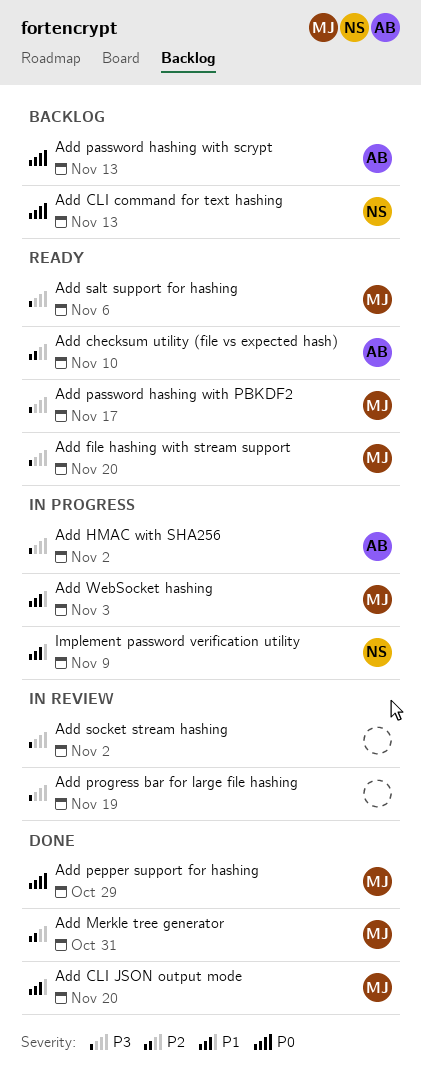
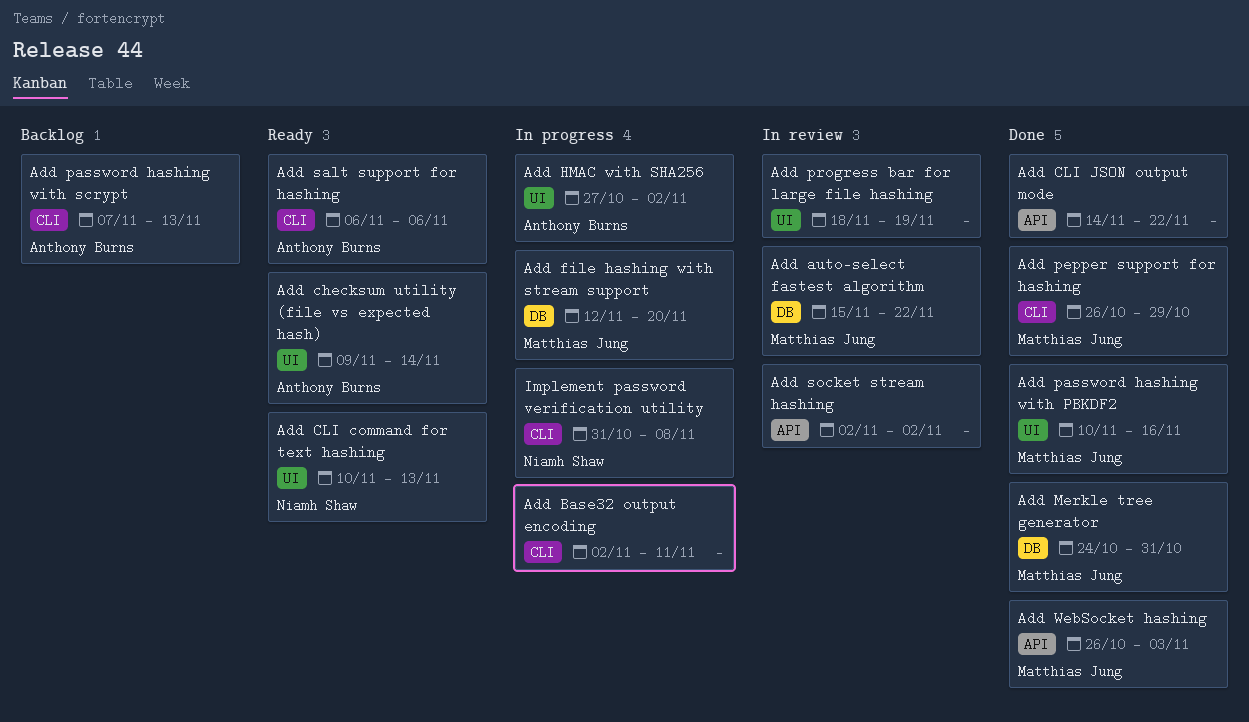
Add auto-select fastest algorithm: none -> present
Add Base32 output encoding: none -> present
Add checksum utility (file vs expected hash), due: Nov 10 -> Nov 14
Add CLI command for text hashing, status: Backlog -> Ready
Add CLI JSON output mode, owner: Matthias Jung -> none
Add CLI JSON output mode, due: Nov 20 -> Nov 22
Add file hashing with stream support, status: Ready -> In progress
Add password hashing with PBKDF2, status: Ready -> Done
Add password hashing with PBKDF2, due: Nov 17 -> Nov 16
Add salt support for hashing, owner: Matthias Jung -> Anthony Burns
Add WebSocket hashing, status: In progress -> Done
Implement password verification utility, due: Nov 9 -> Nov 8

